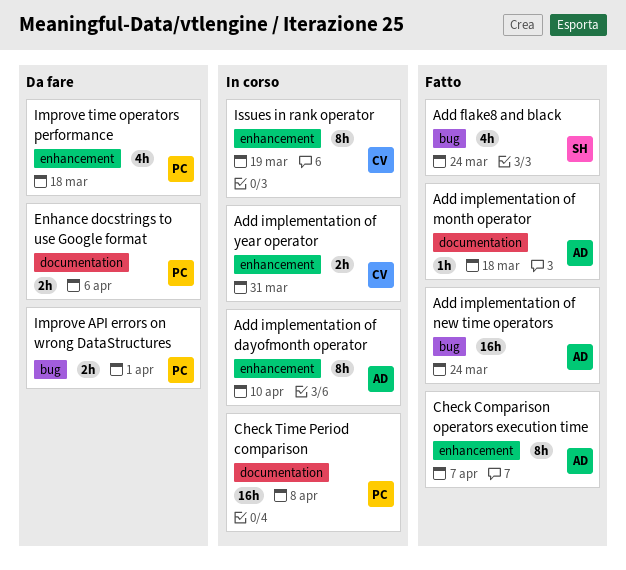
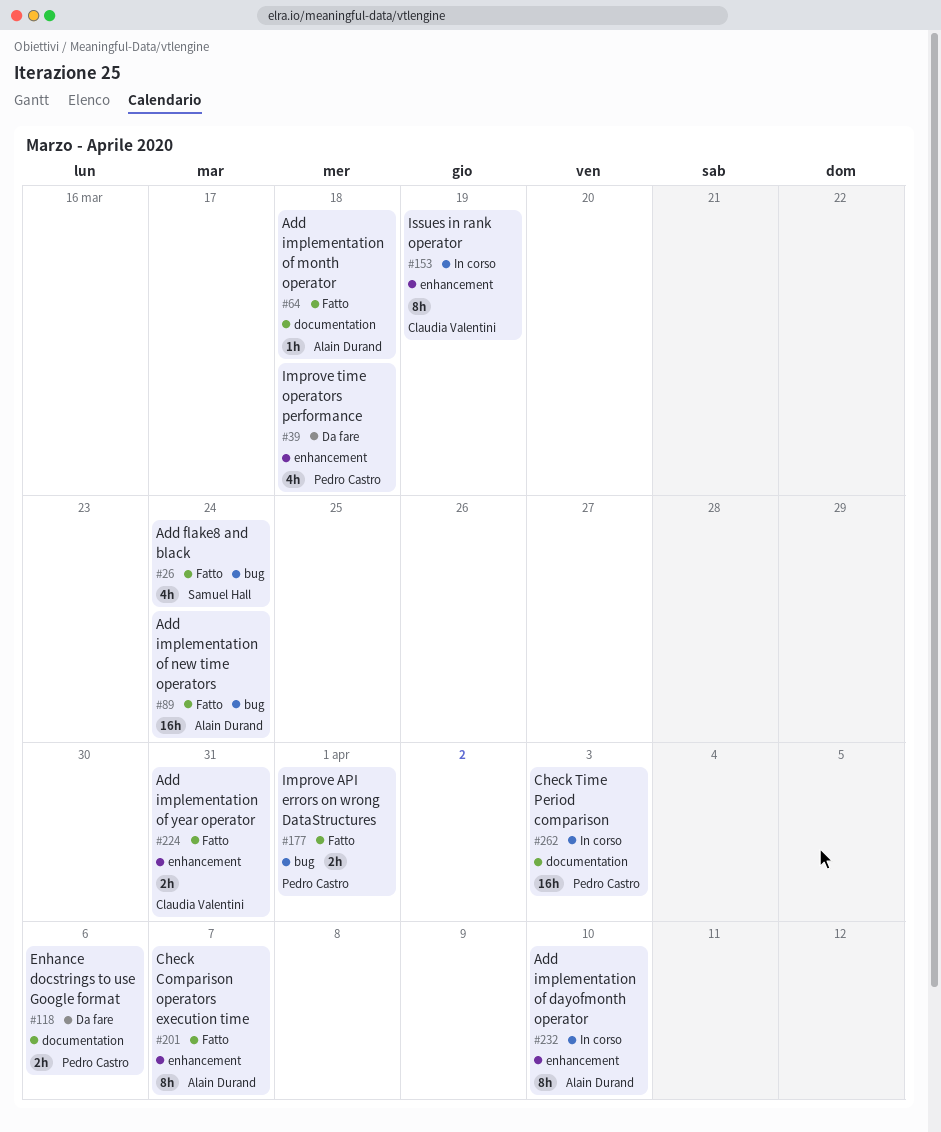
Add implementation of year operator, status: In corso -> Fatto
Check Time Period comparison, due: Apr 8 -> Apr 3
Improve API errors on wrong DataStructures, status: Da fare -> Fatto

